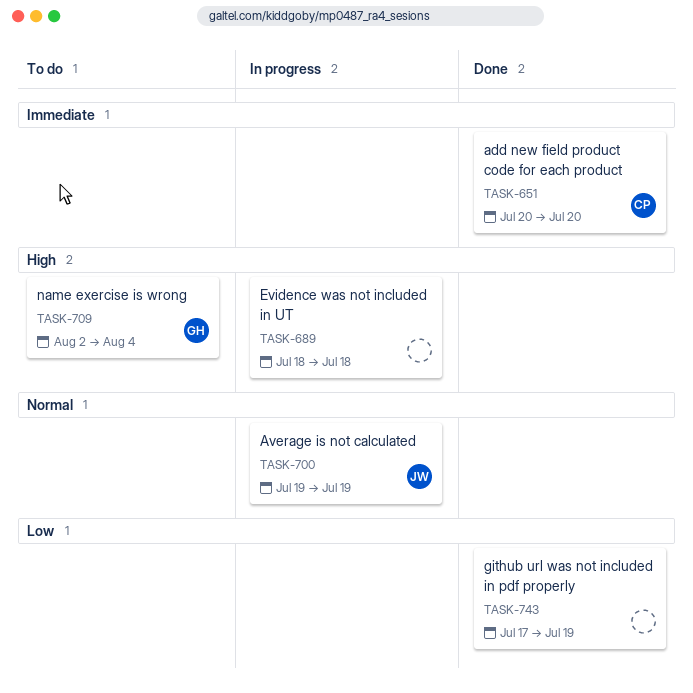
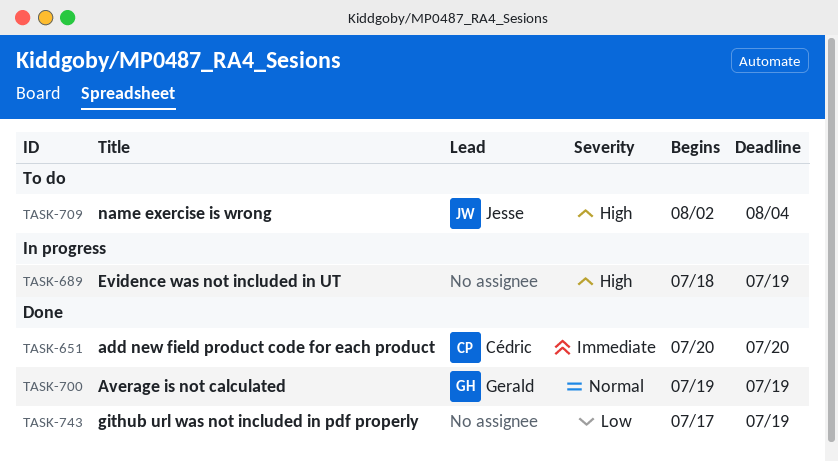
TASK-689, due: Jul 18 -> Jul 19
TASK-700, status: In progress -> Done
TASK-700, owner: Jesse -> Gerald
TASK-709, owner: Gerald -> Jesse

